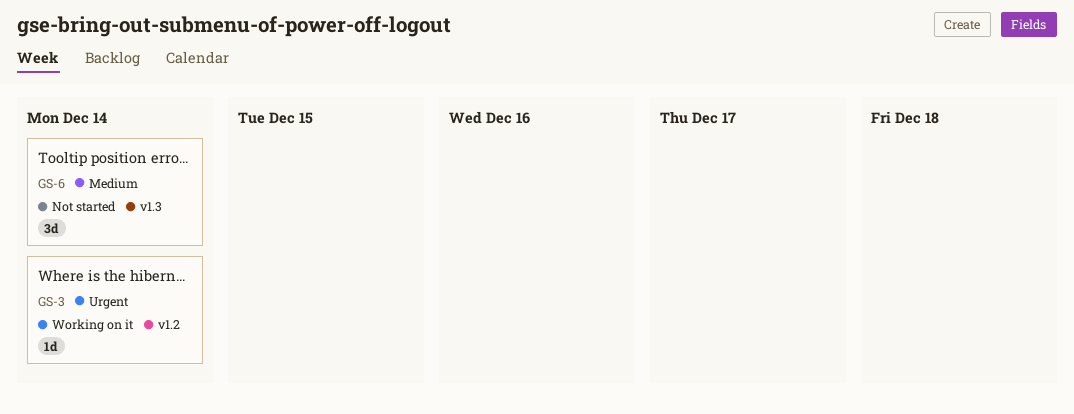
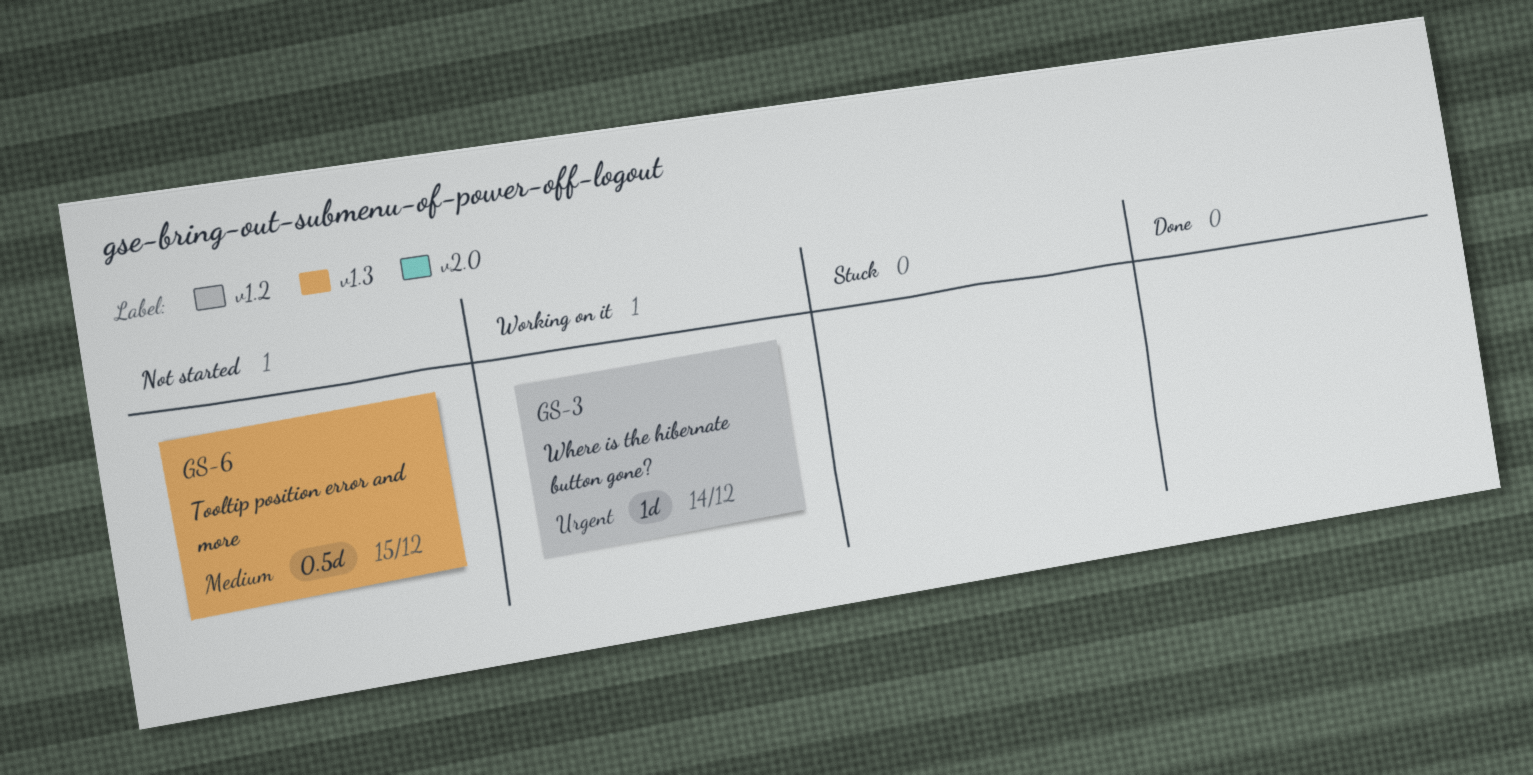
GS-6, estimate: 3d -> 0.5d
GS-6, due: Dec 14 -> Dec 15

